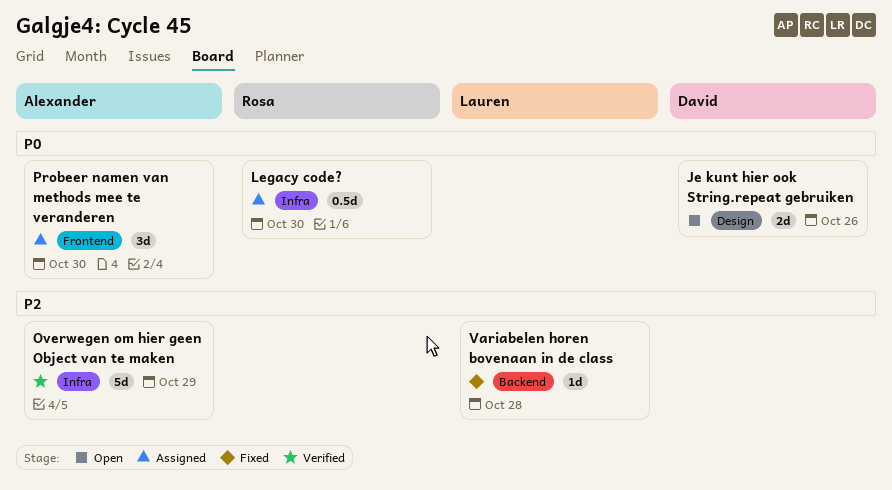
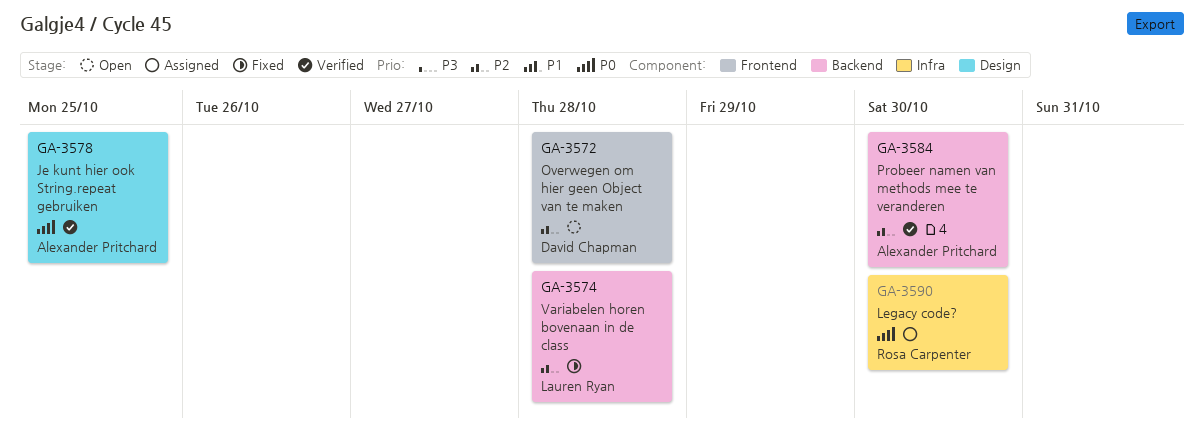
Je kunt hier ook String.repeat gebruiken, status: Open -> Verified
Je kunt hier ook String.repeat gebruiken, owner: David Chapman -> Alexander Pritchard
Je kunt hier ook String.repeat gebruiken, due: Oct 26 -> Oct 25
Overwegen om hier geen Object van te maken, status: Verified -> Open
Overwegen om hier geen Object van te maken, owner: Alexander Pritchard -> David Chapman
Overwegen om hier geen Object van te maken, label: Infra -> Frontend
Overwegen om hier geen Object van te maken, due: Oct 29 -> Oct 28
Probeer namen van methods mee te veranderen, status: Assigned -> Verified
Probeer namen van methods mee te veranderen, priority: P0 -> P2
Probeer namen van methods mee te veranderen, label: Frontend -> Backend

